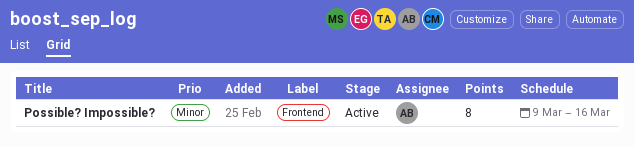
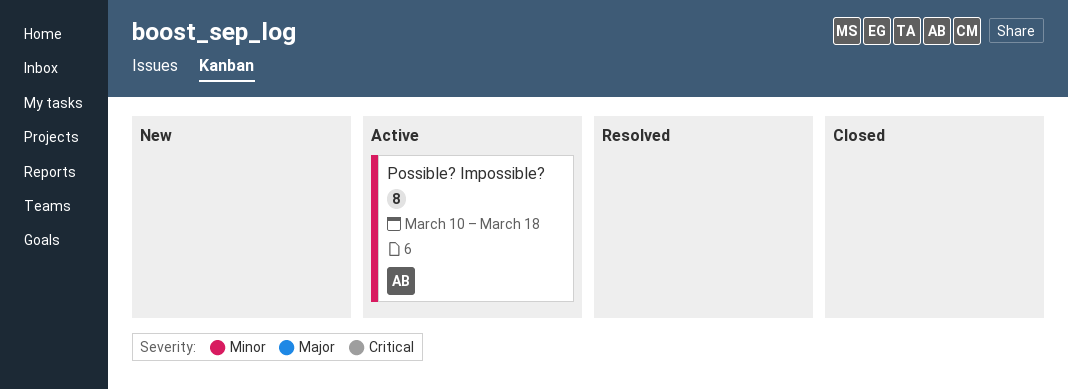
Possible? Impossible?, start: Mar 9 -> Mar 10
Possible? Impossible?, due: Mar 16 -> Mar 18

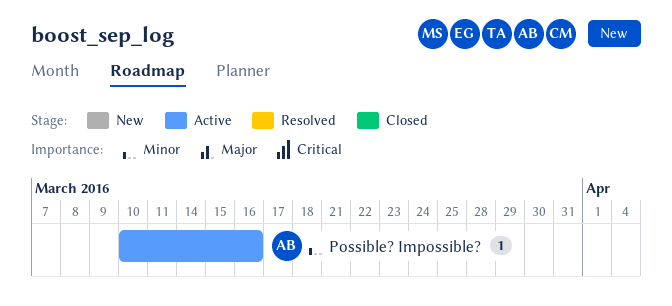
Possible? Impossible?, estimate: 8 -> 1
Possible? Impossible?, due: Mar 18 -> Mar 16

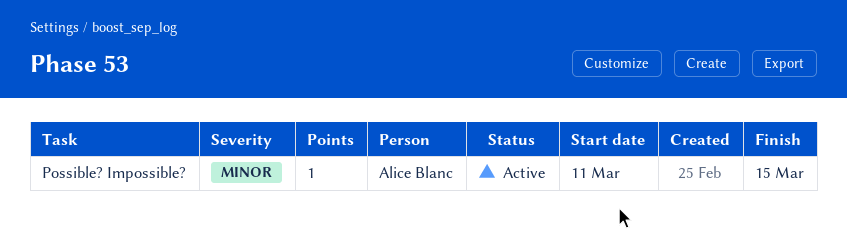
Possible? Impossible?, start: Mar 10 -> Mar 11
Possible? Impossible?, due: Mar 16 -> Mar 15

